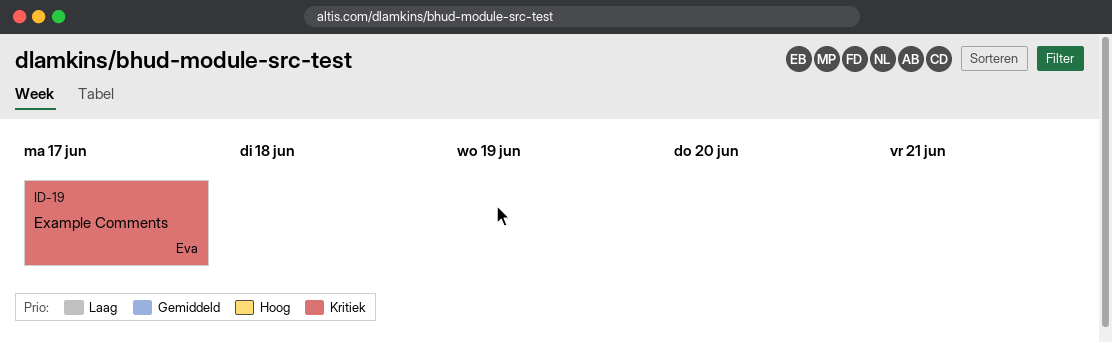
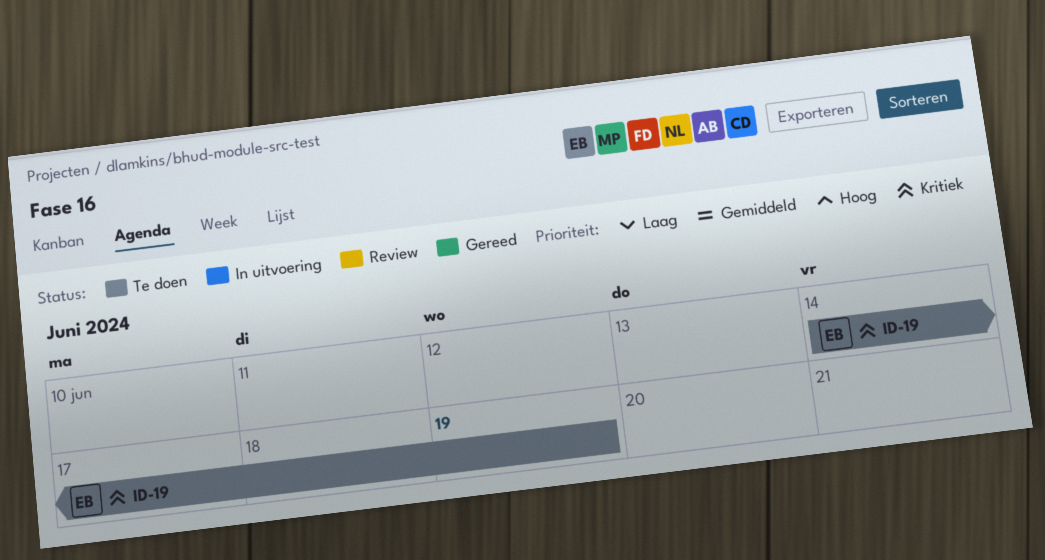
ID-19, due: Jun 17 -> Jun 19

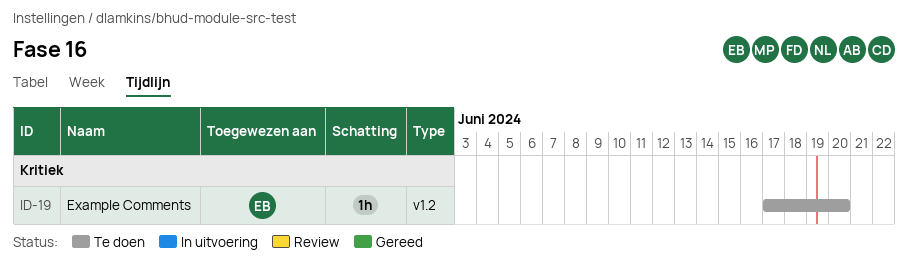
ID-19, start: Jun 14 -> Jun 17
ID-19, due: Jun 19 -> Jun 20

